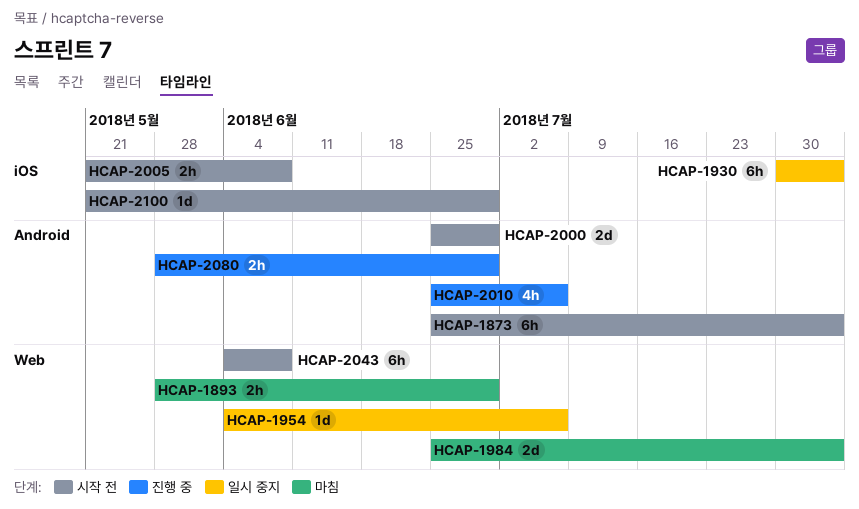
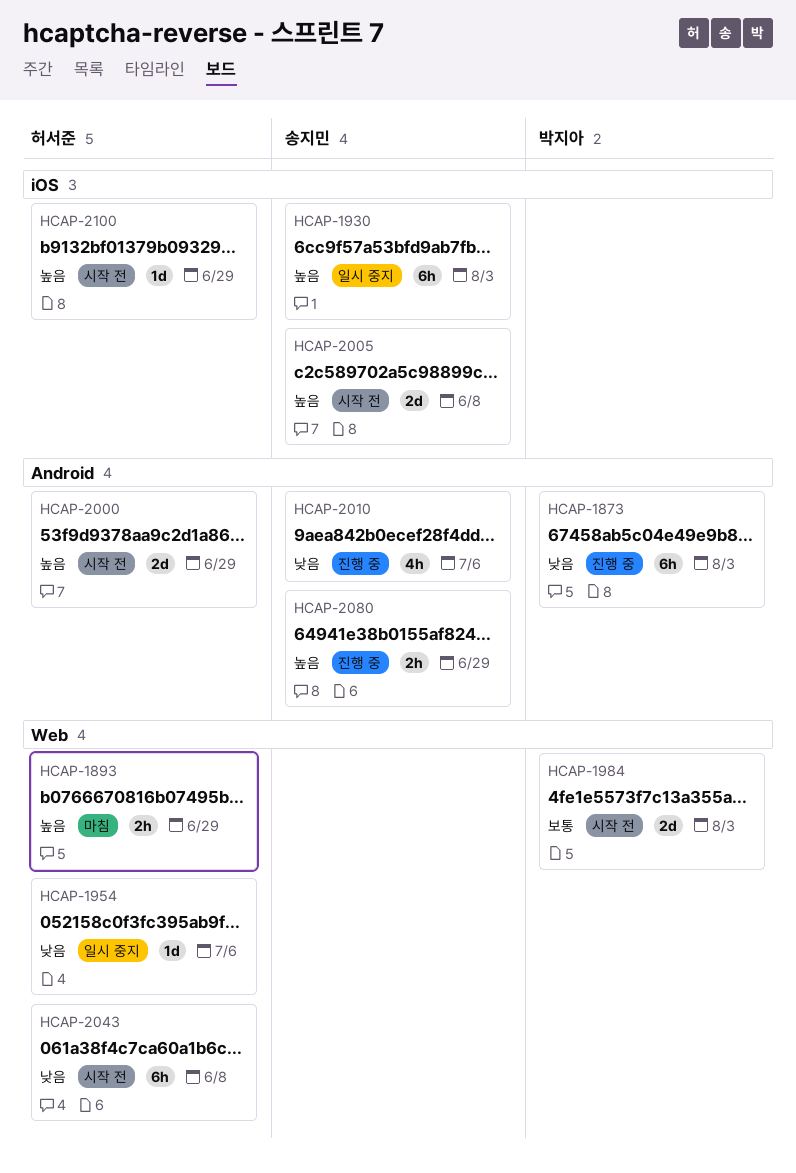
HCAP-1873, status: 시작 전 -> 진행 중
HCAP-1984, status: 마침 -> 시작 전
HCAP-2005, estimate: 2h -> 2d

